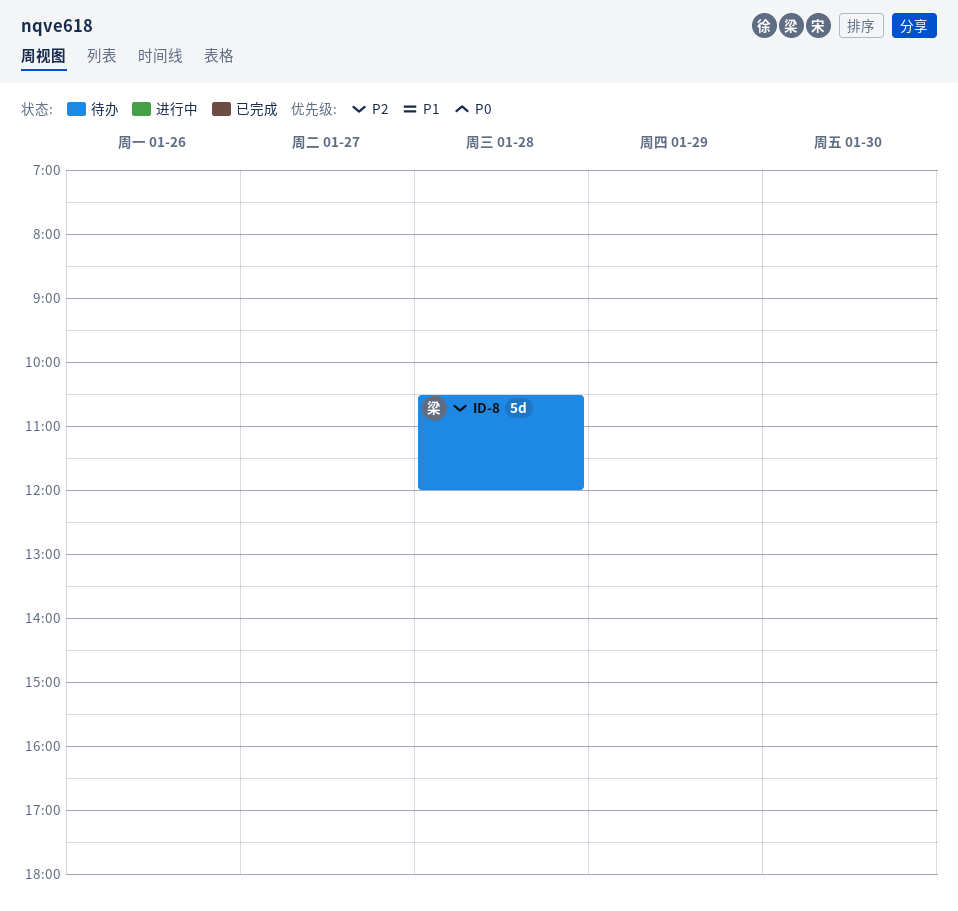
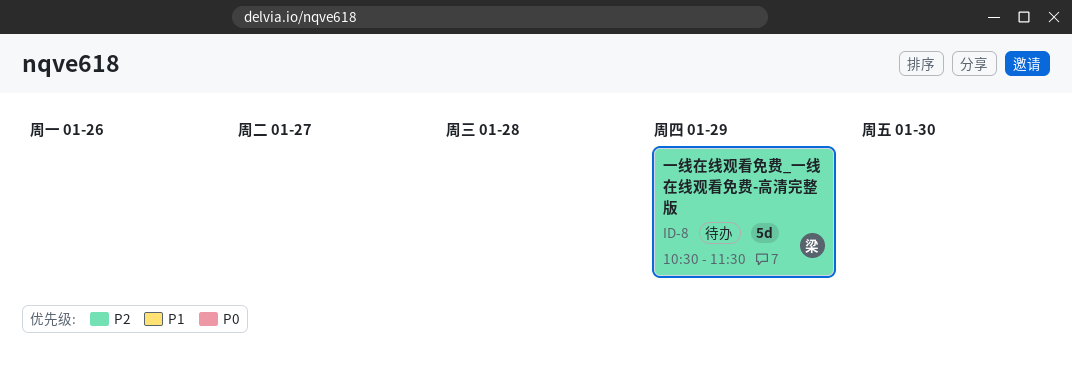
ID-8, day: Jan 28 -> Jan 29
ID-8, ends: 12:00 -> 11:30

